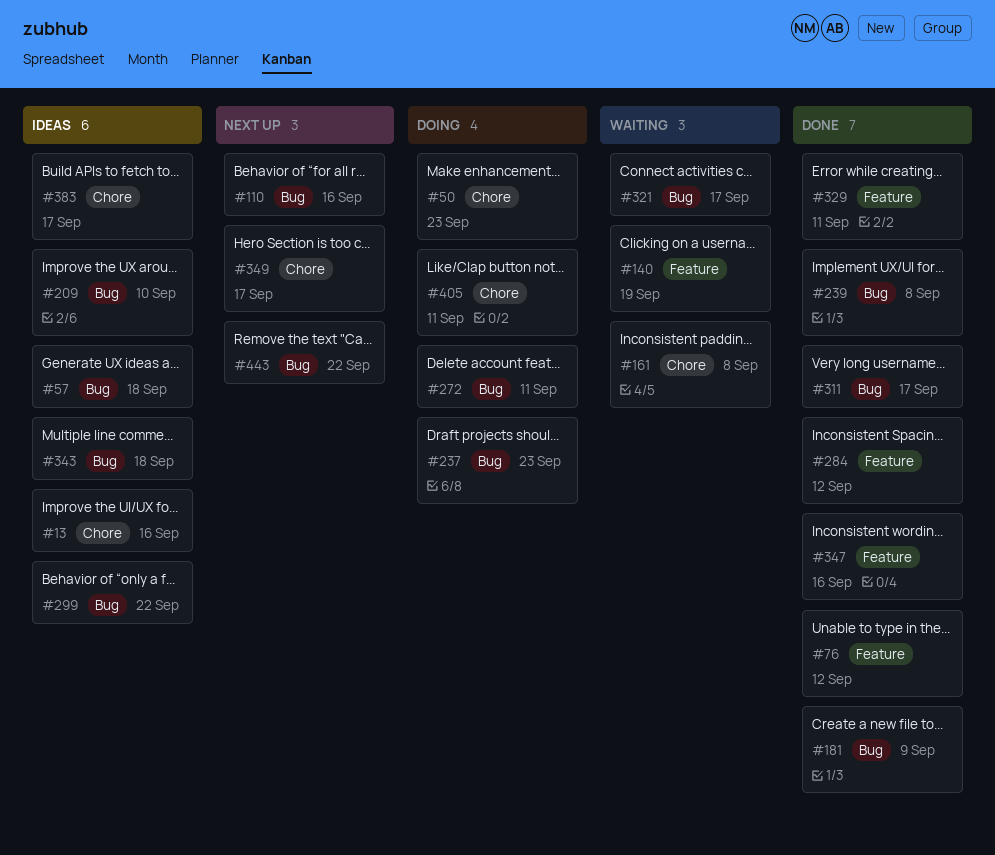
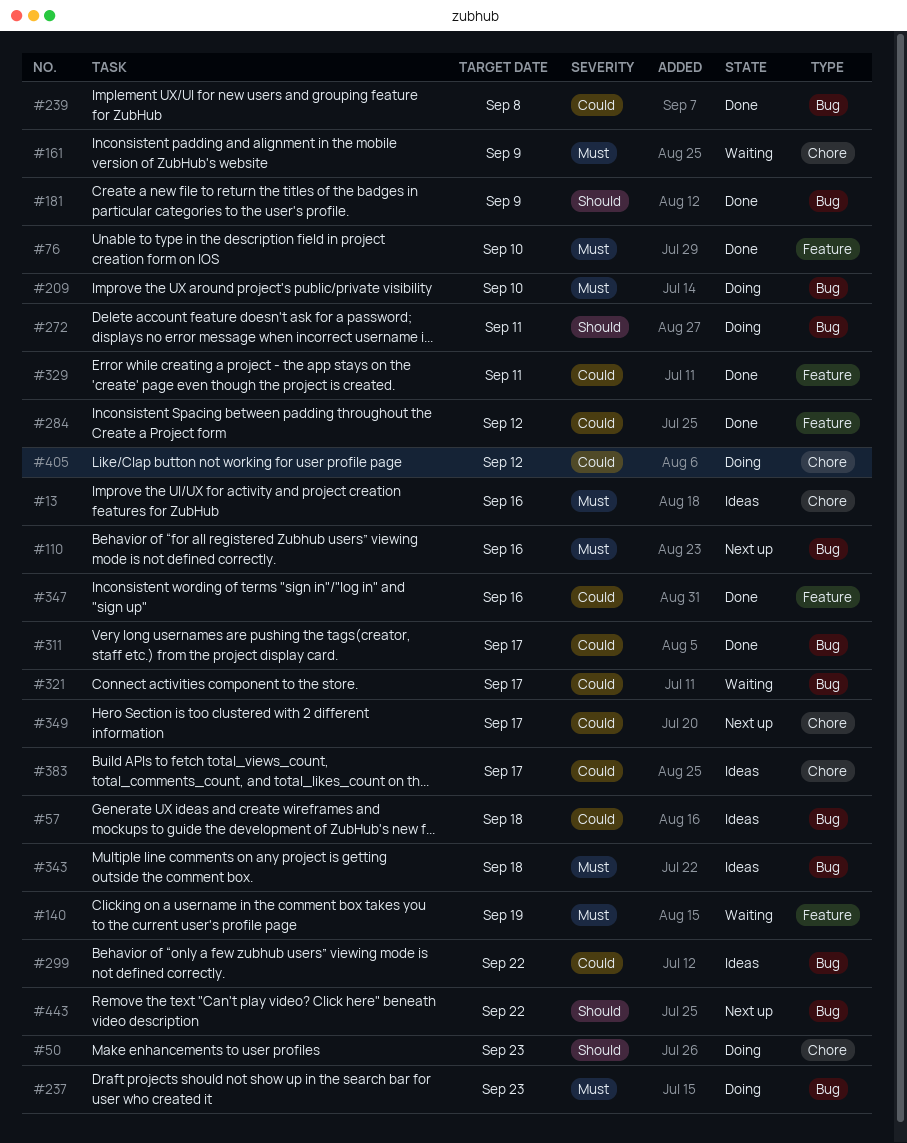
#76, due: Sep 12 -> Sep 10
#161, due: Sep 8 -> Sep 9
#209, status: Ideas -> Doing
#405, due: Sep 11 -> Sep 12

